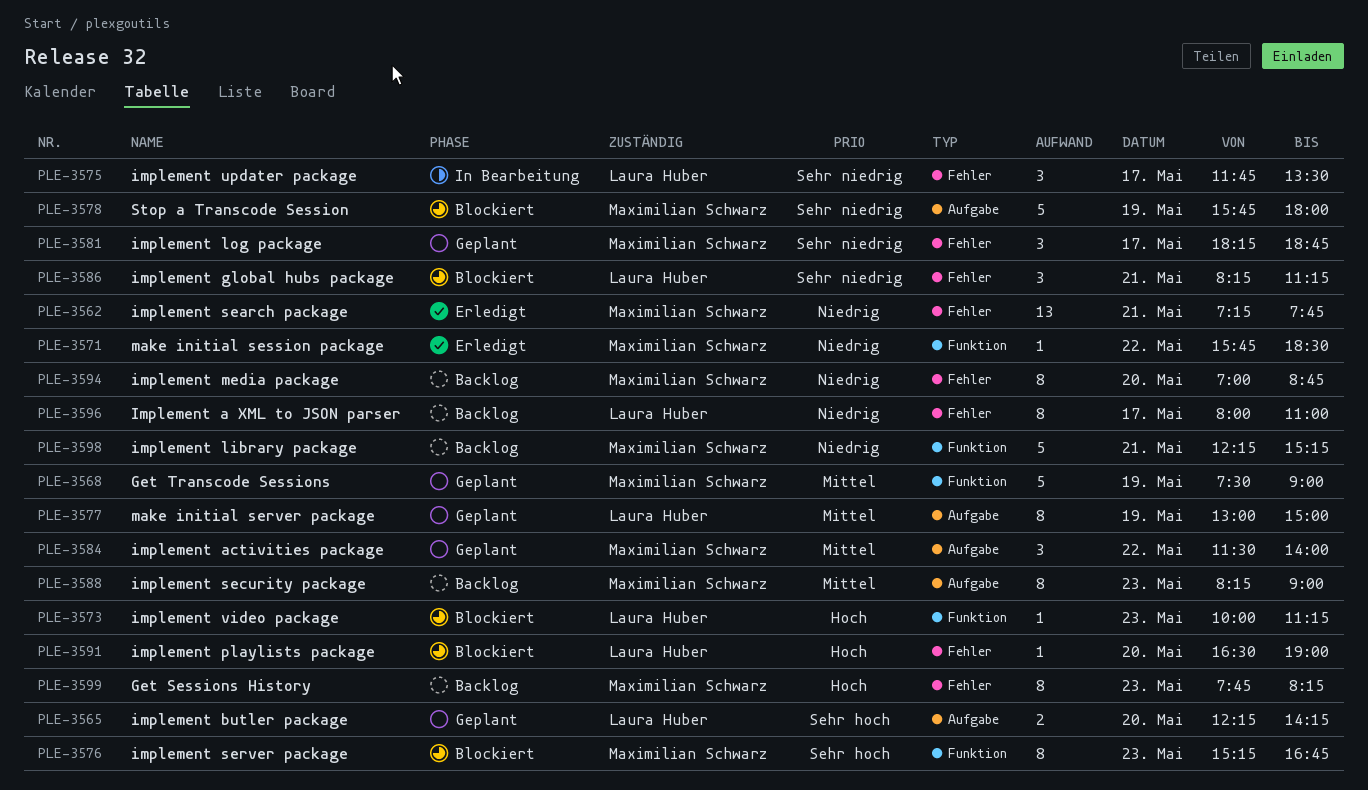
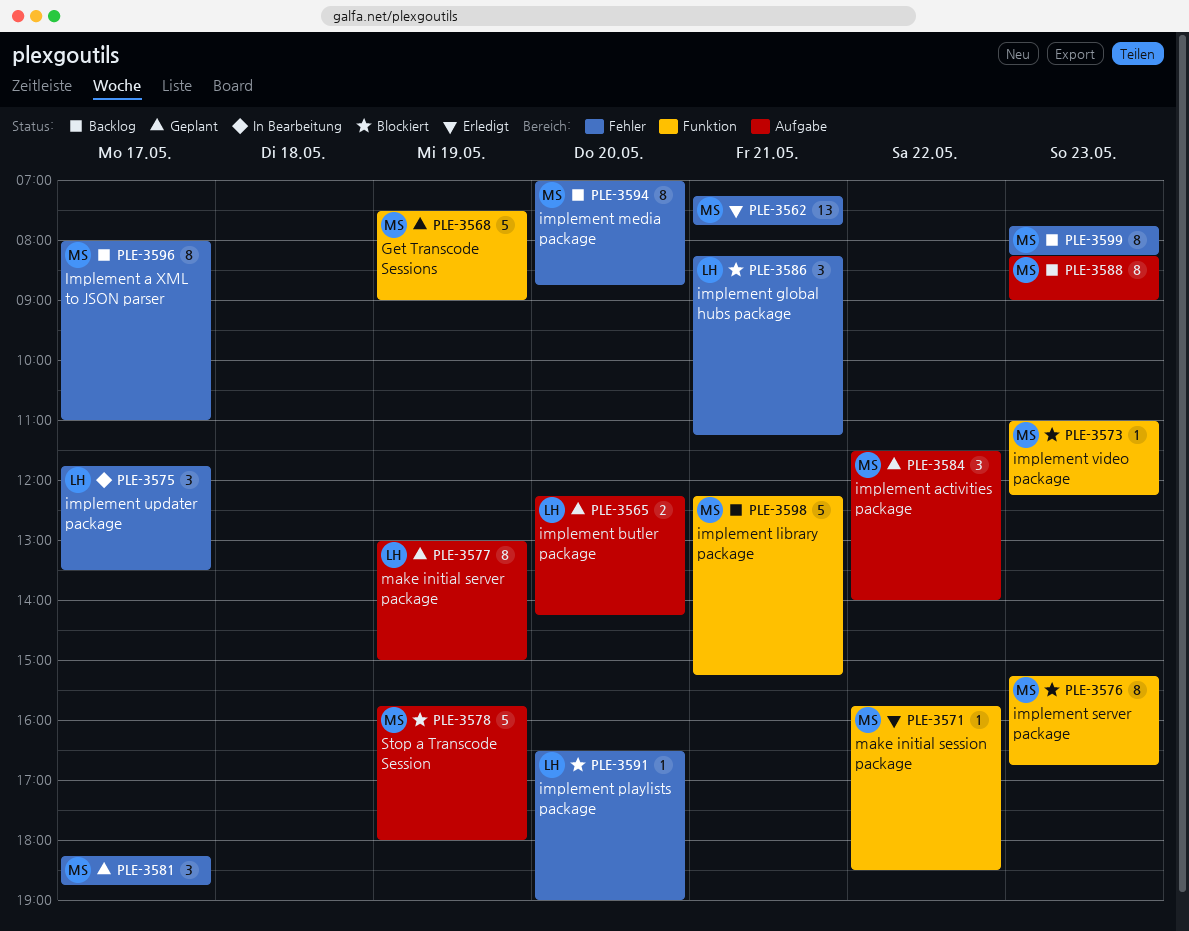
PLE-3573, owner: Laura Huber -> Maximilian Schwarz
PLE-3573, begins: 10:00 -> 11:00
PLE-3573, ends: 11:15 -> 12:15
PLE-3596, owner: Laura Huber -> Maximilian Schwarz

